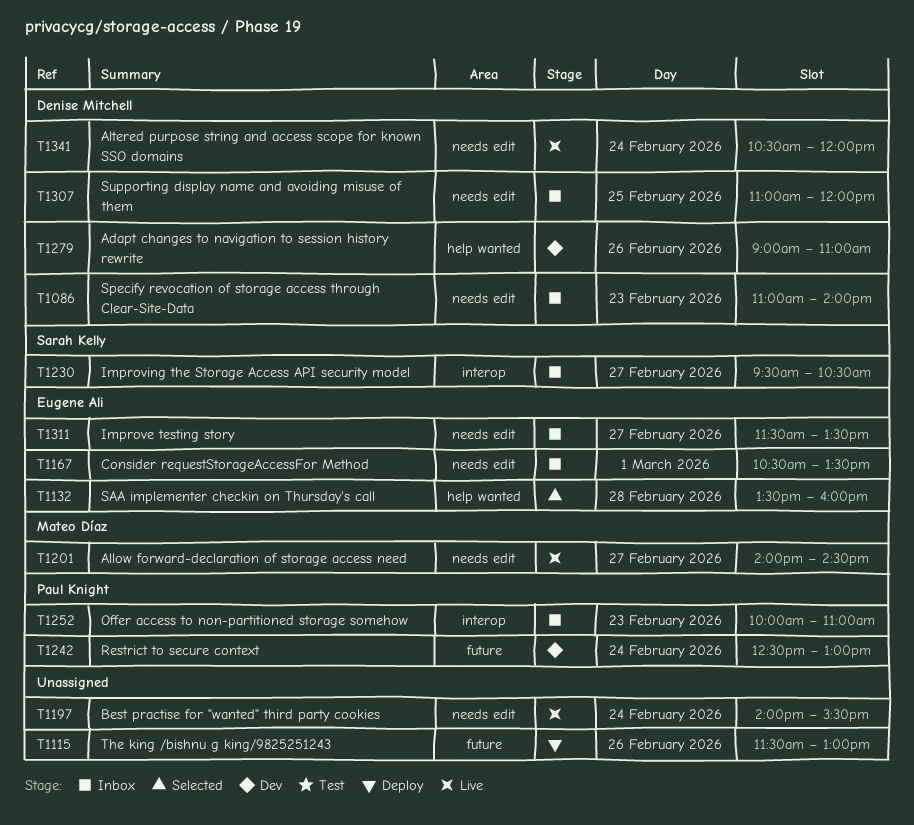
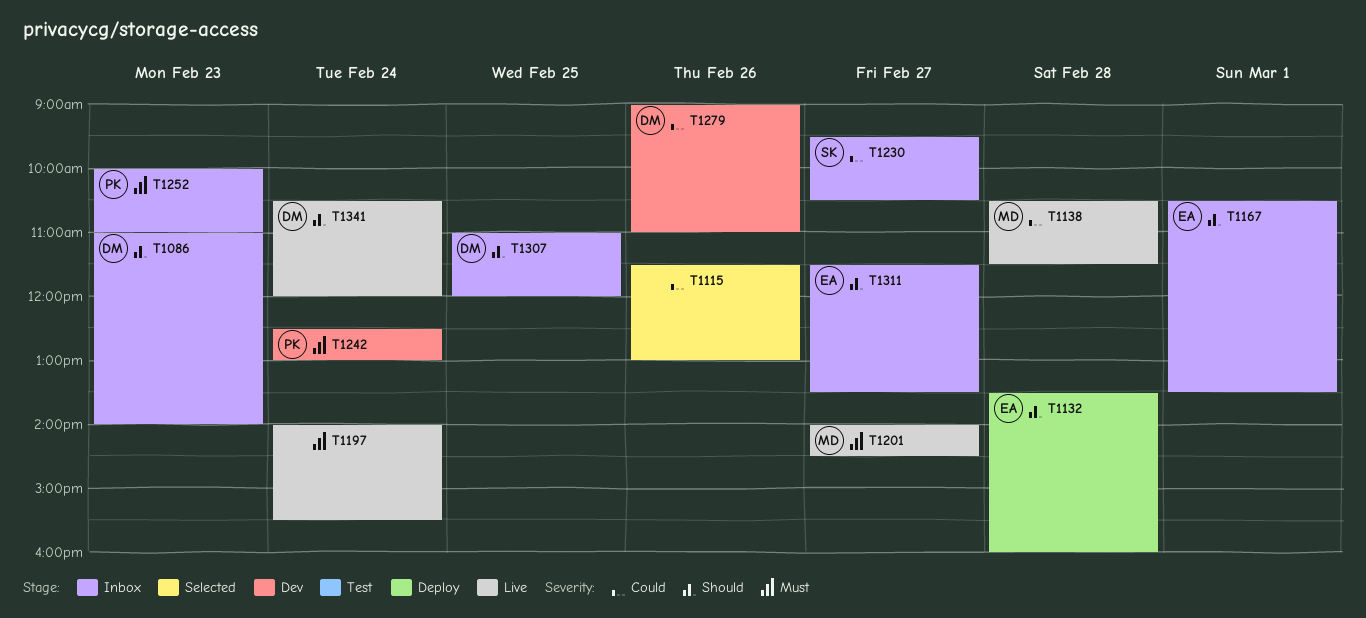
T1115, status: Deploy -> Selected
T1132, status: Selected -> Deploy
T1138: none -> present

